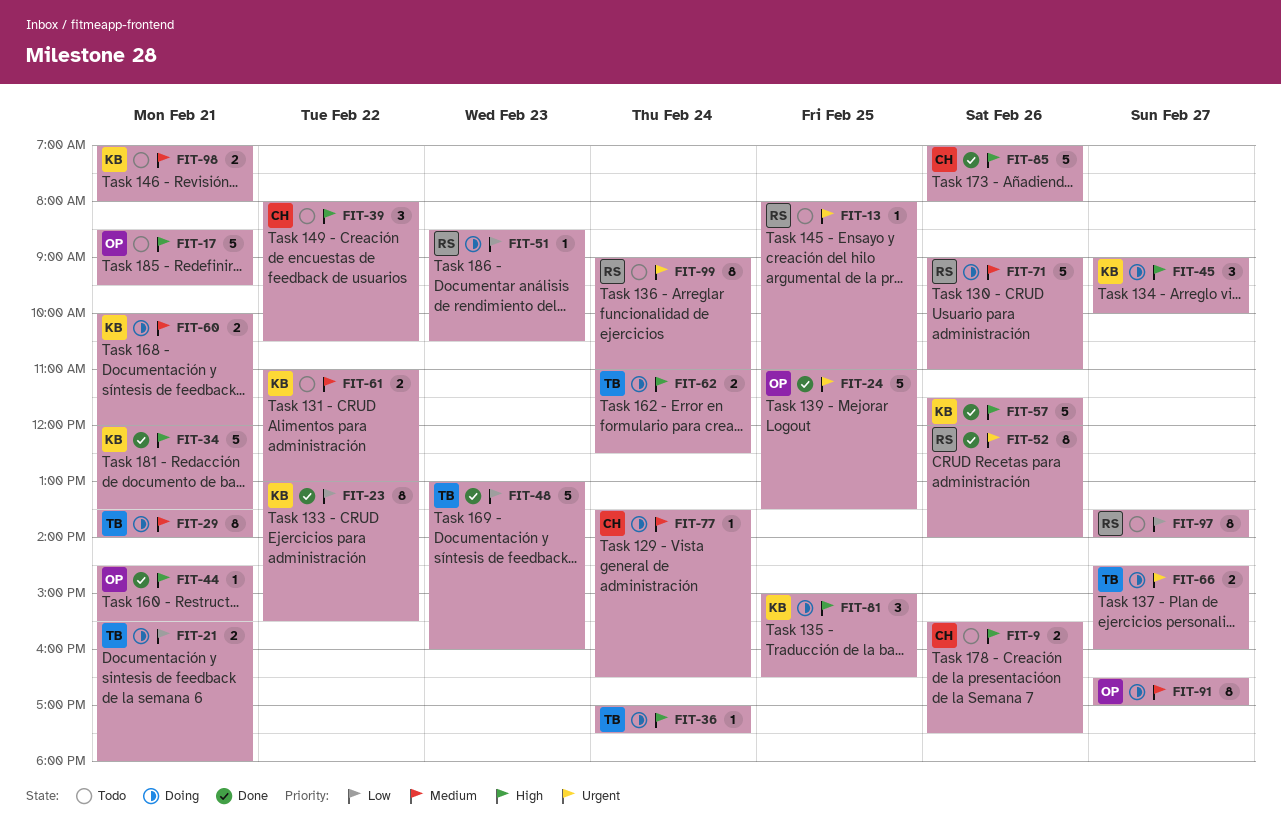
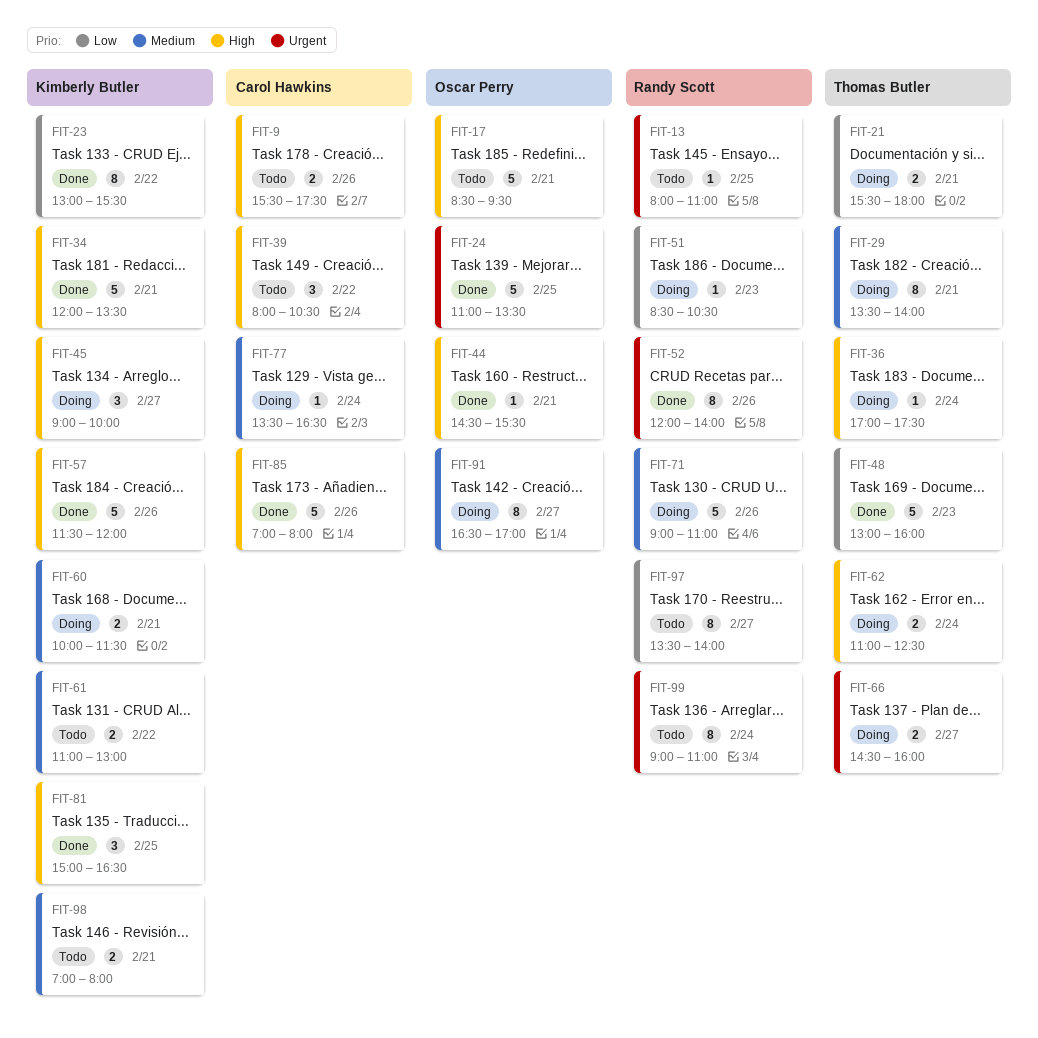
FIT-60, ends: 12:00 -> 11:30
FIT-81, status: Doing -> Done

